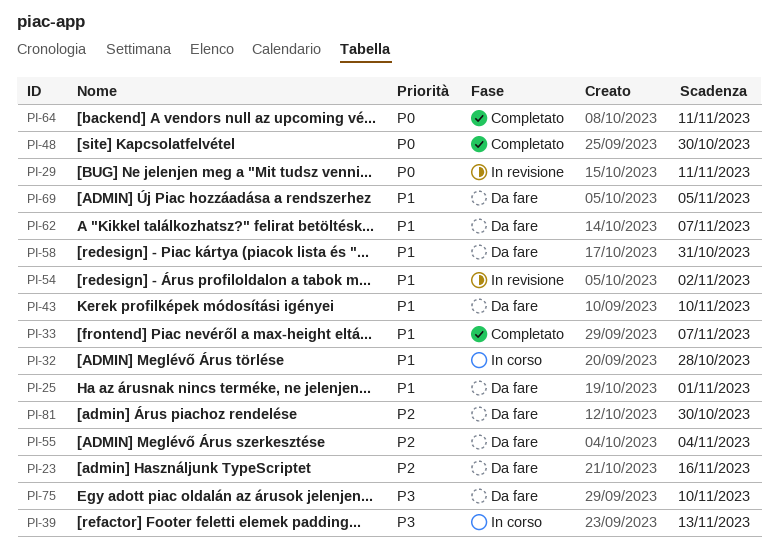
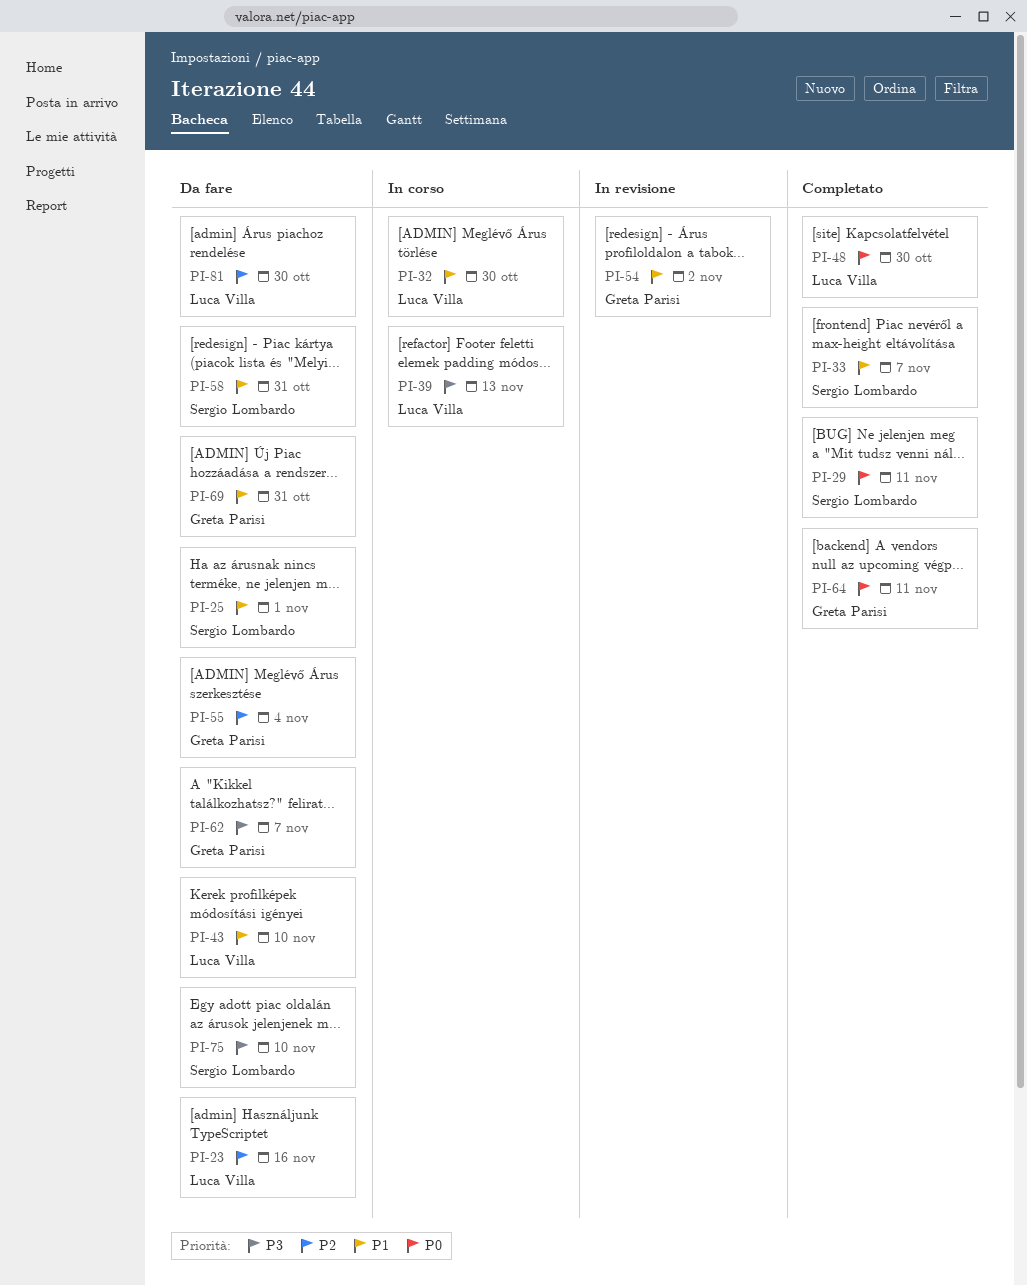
PI-29, status: In revisione -> Completato
PI-32, due: Oct 28 -> Oct 30
PI-62, priority: P1 -> P3
PI-69, due: Nov 5 -> Oct 31

